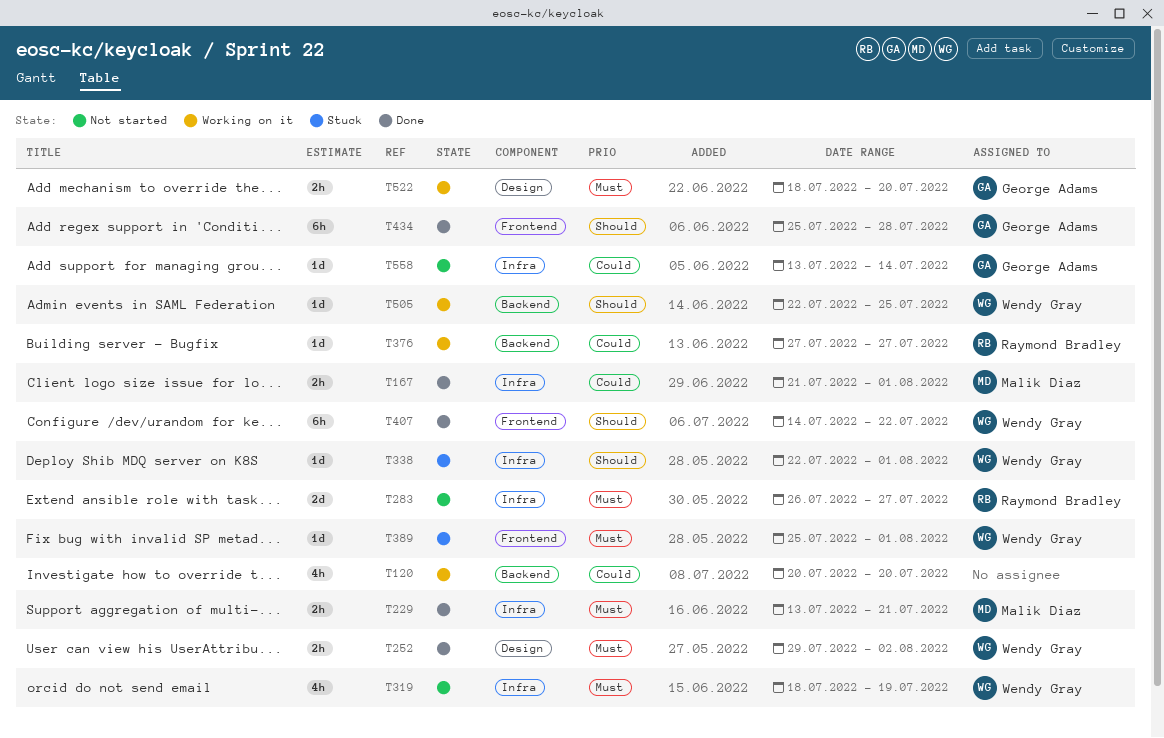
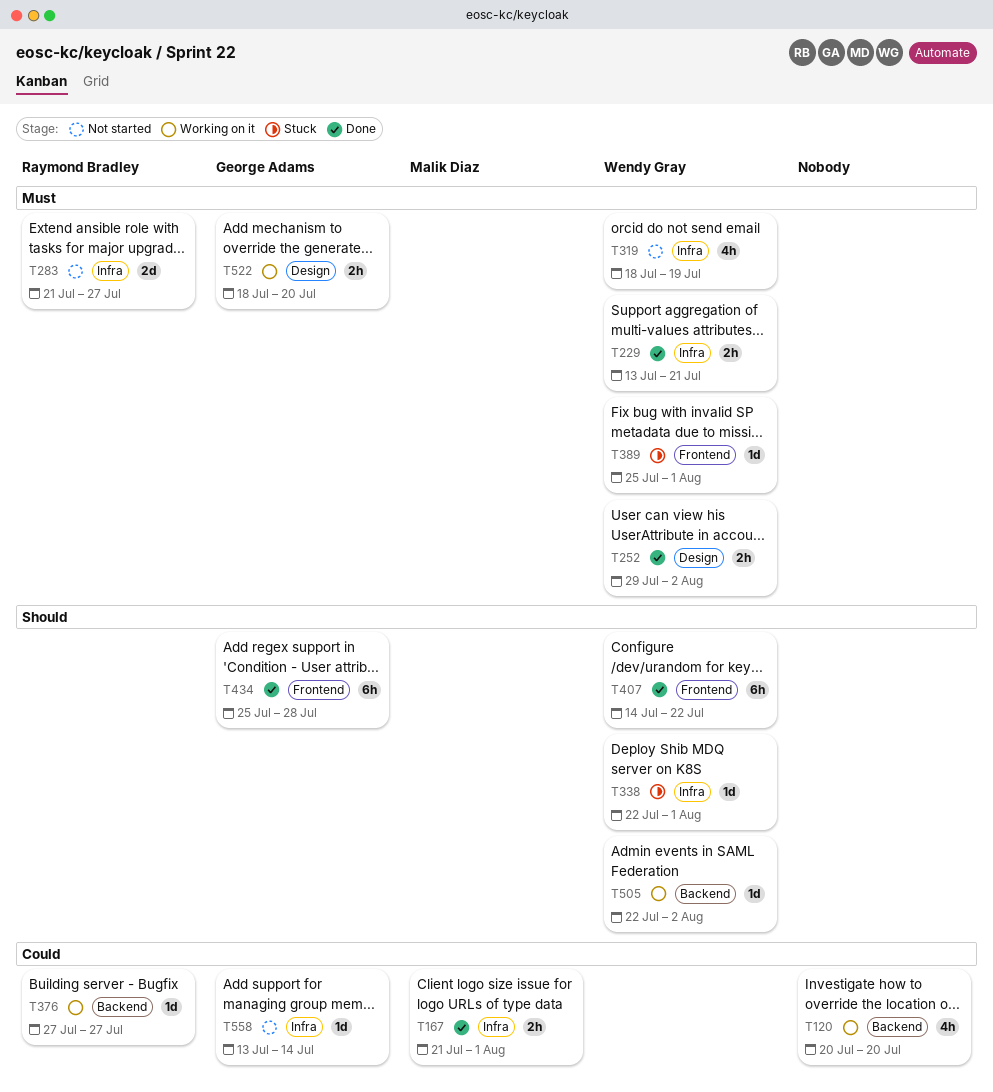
T229, owner: Malik Diaz -> Wendy Gray
T283, start: Jul 26 -> Jul 21
T505, due: Jul 25 -> Aug 2

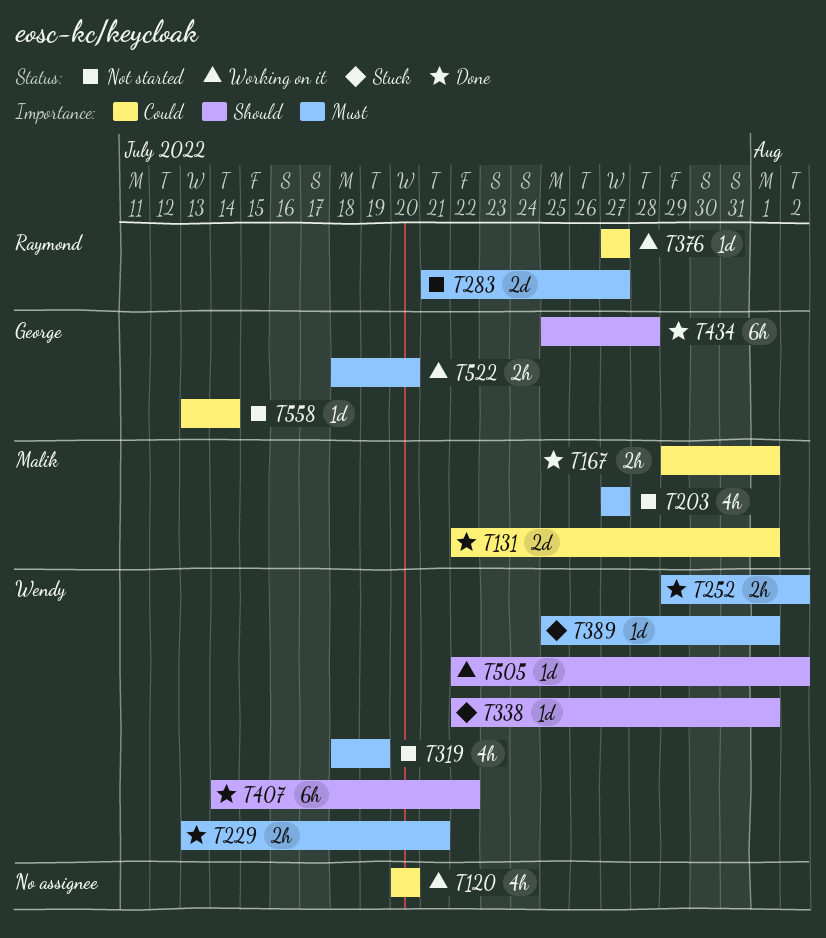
T131: none -> present
T167, start: Jul 21 -> Jul 29
T203: none -> present

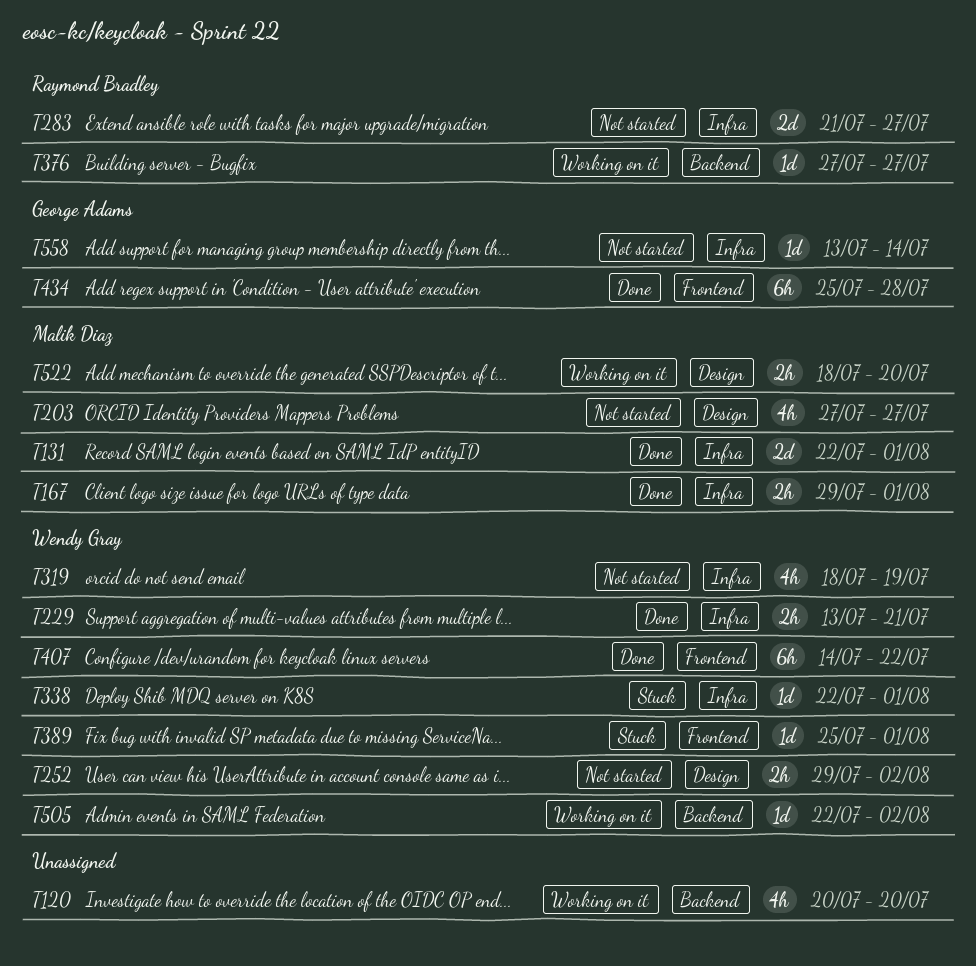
T252, status: Done -> Not started
T522, owner: George Adams -> Malik Diaz

